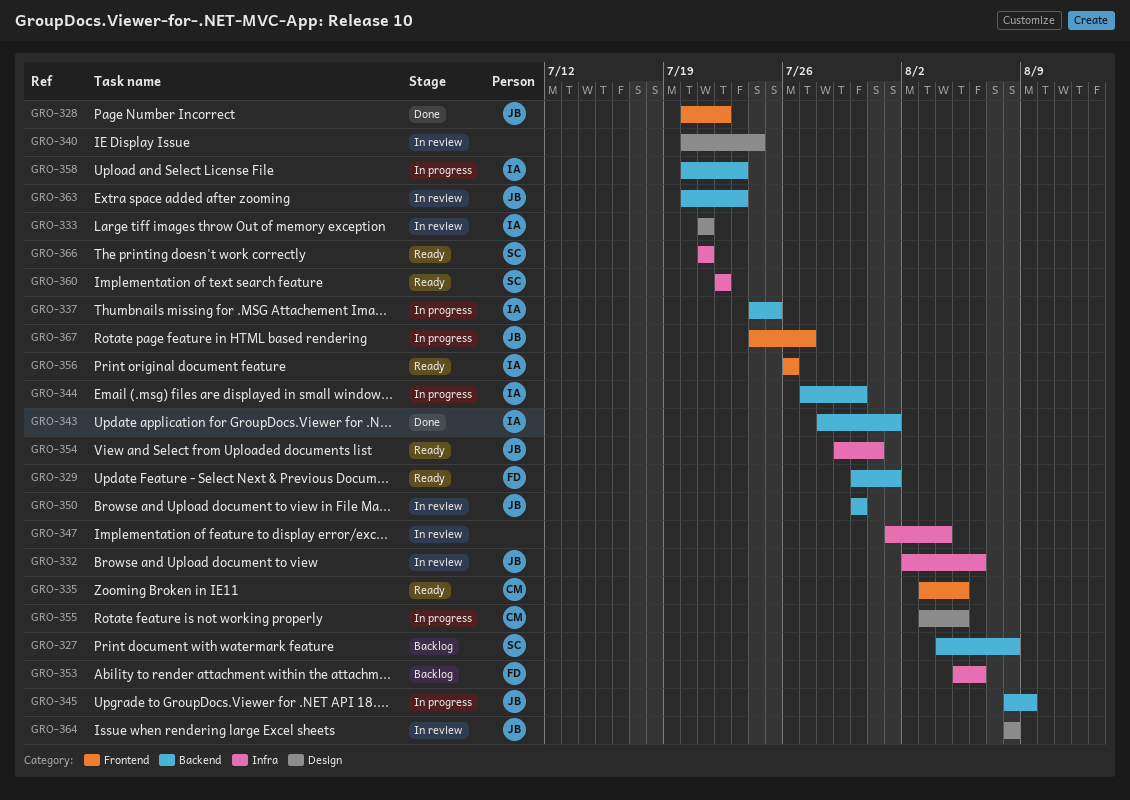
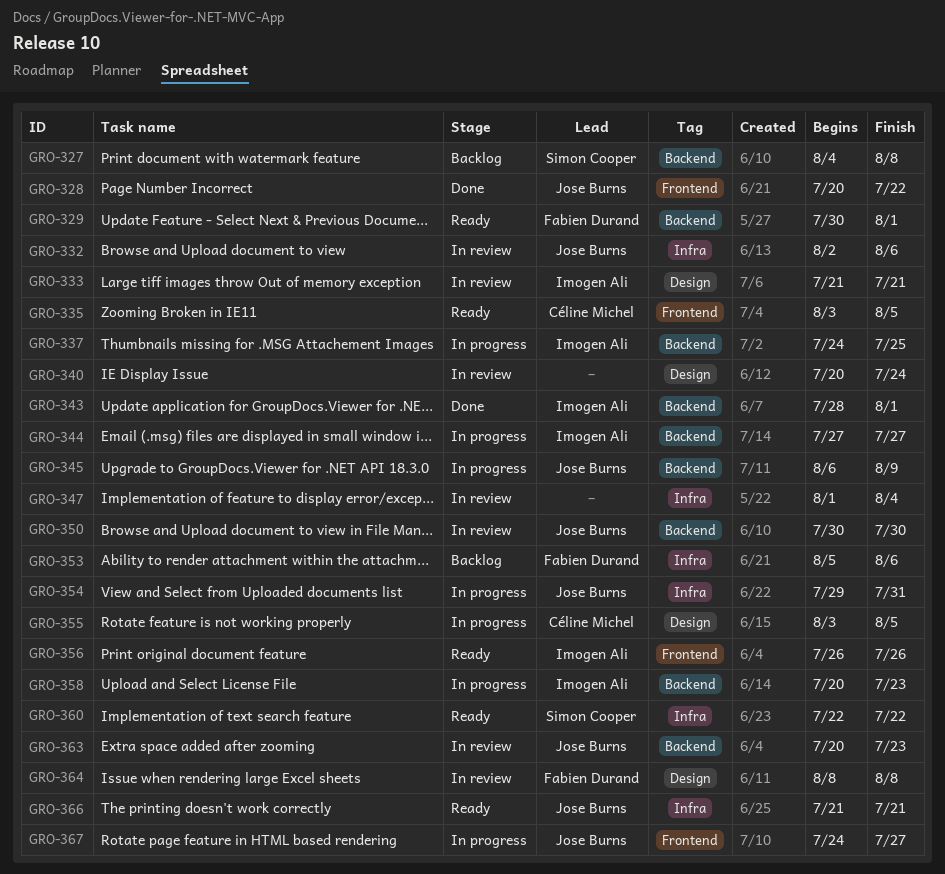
GRO-344, due: Jul 30 -> Jul 27
GRO-345, start: Aug 8 -> Aug 6
GRO-354, status: Ready -> In progress
GRO-364, owner: Jose Burns -> Fabien Durand
GRO-366, owner: Simon Cooper -> Jose Burns

